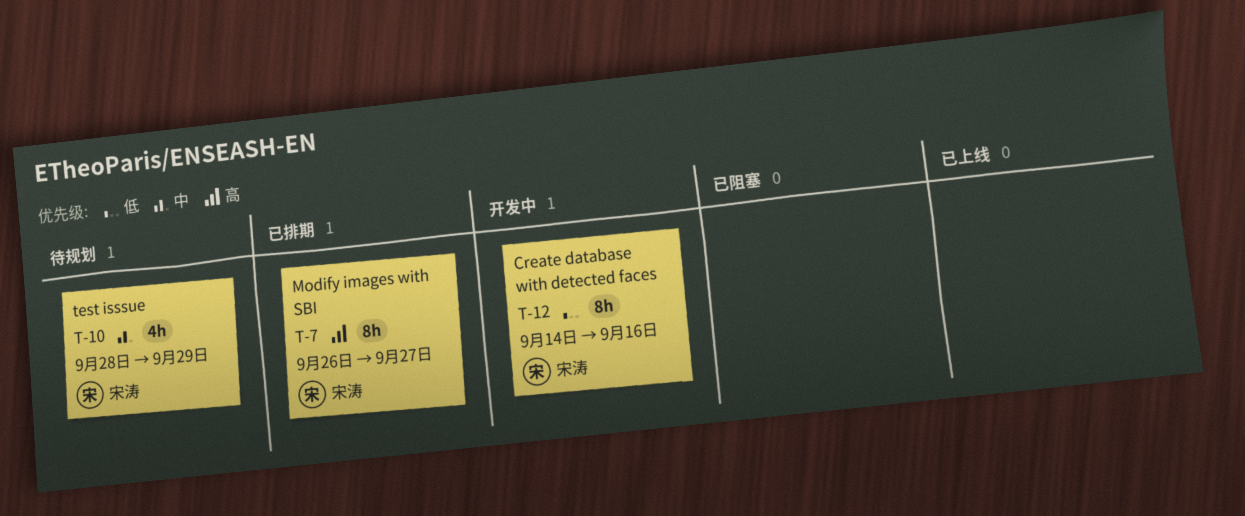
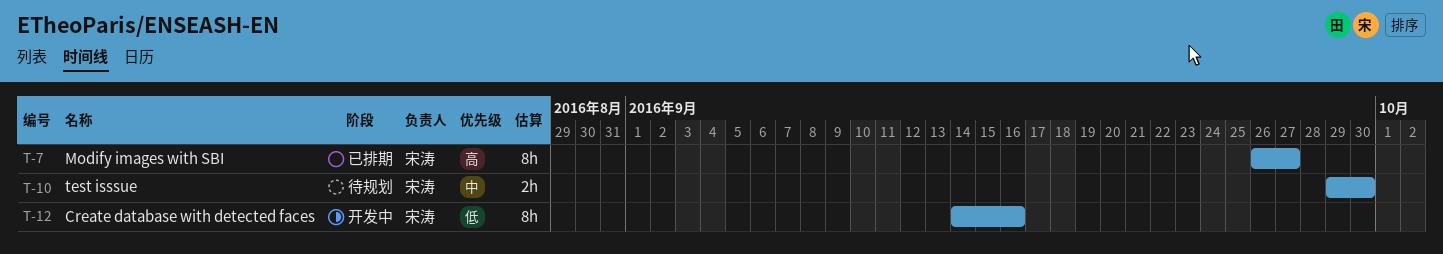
T-10, estimate: 4h -> 2h
T-10, start: Sep 28 -> Sep 29
T-10, due: Sep 29 -> Sep 30

